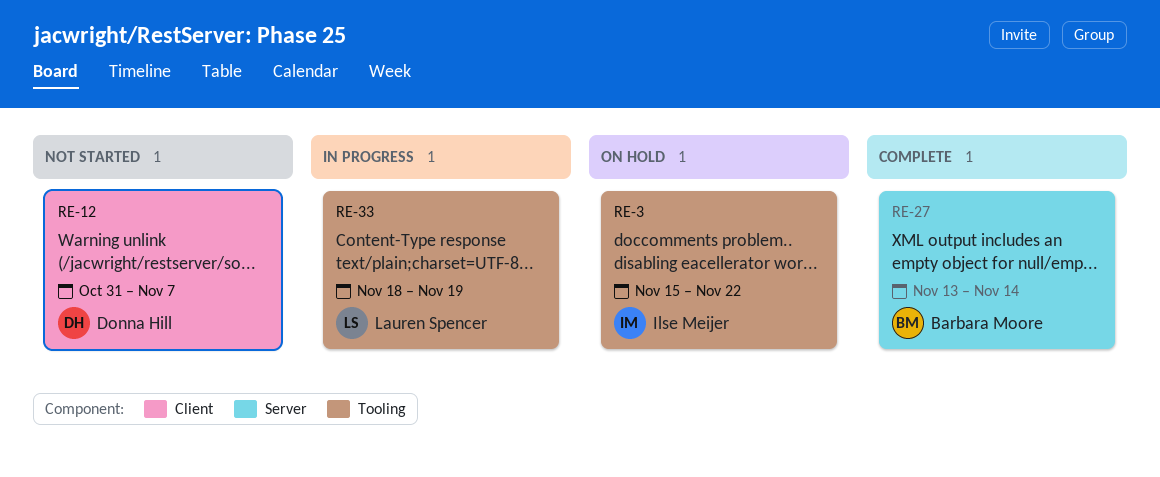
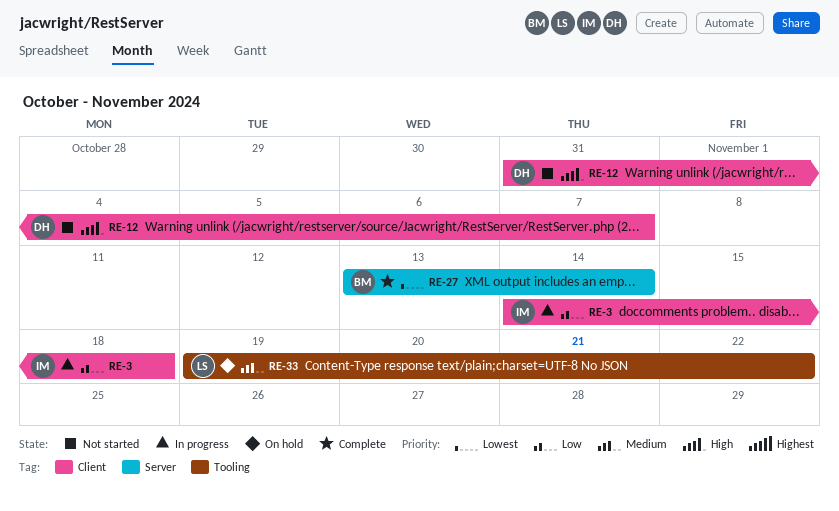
RE-3, status: On hold -> In progress
RE-3, label: Tooling -> Client
RE-3, start: Nov 15 -> Nov 14
RE-3, due: Nov 22 -> Nov 18
RE-33, status: In progress -> On hold
RE-33, start: Nov 18 -> Nov 19
RE-33, due: Nov 19 -> Nov 22

